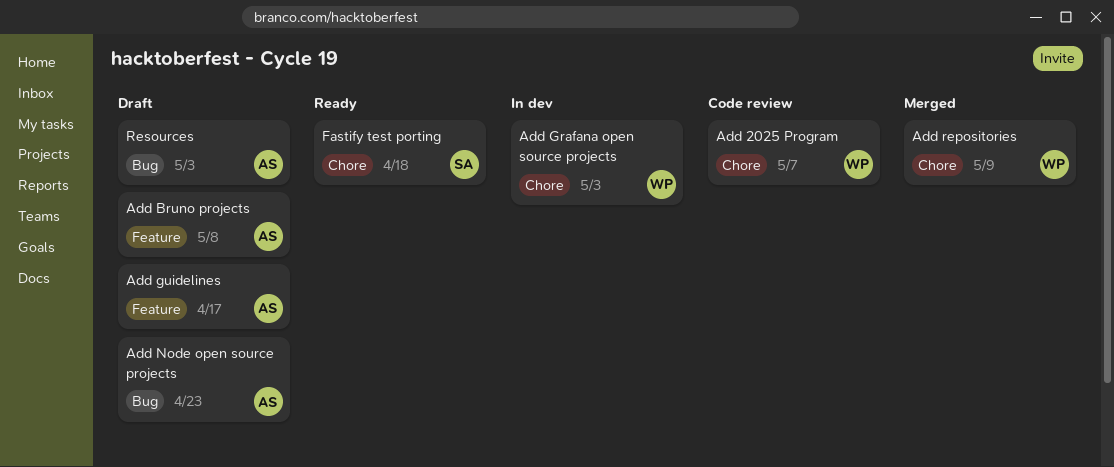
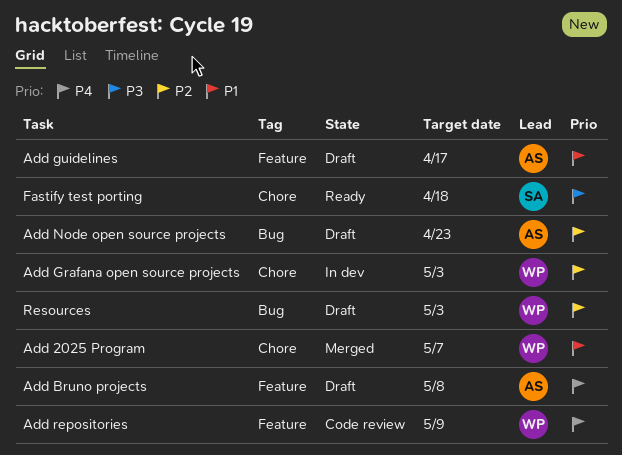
Add 2025 Program, status: Code review -> Merged
Add repositories, status: Merged -> Code review
Add repositories, label: Chore -> Feature
Resources, owner: AS -> WP

